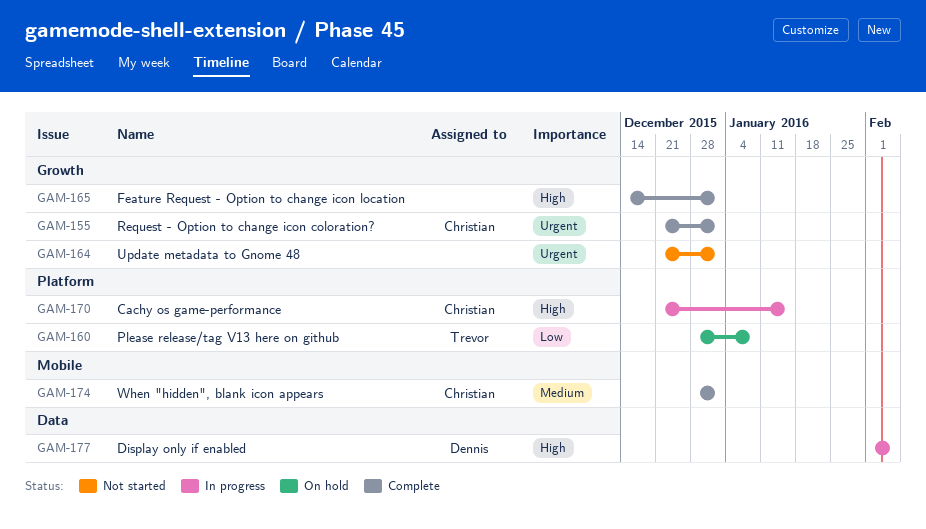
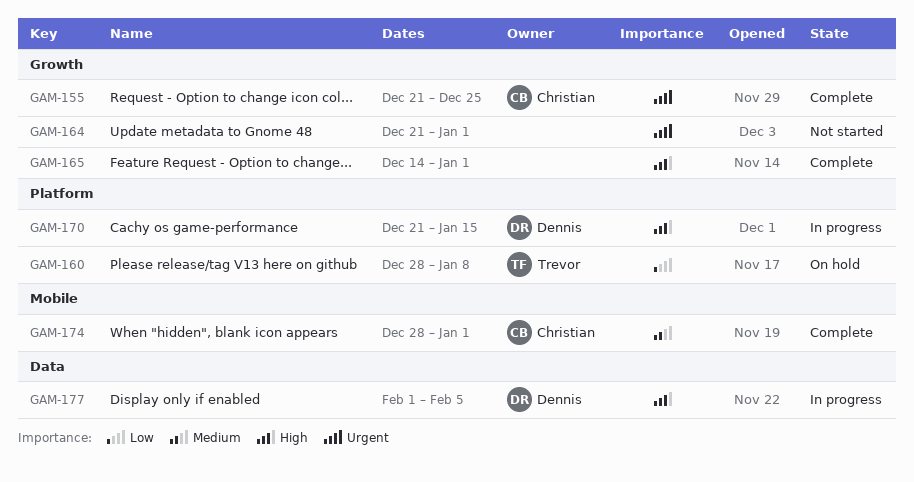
GAM-155, due: Jan 1 -> Dec 25
GAM-170, owner: Christian -> Dennis

